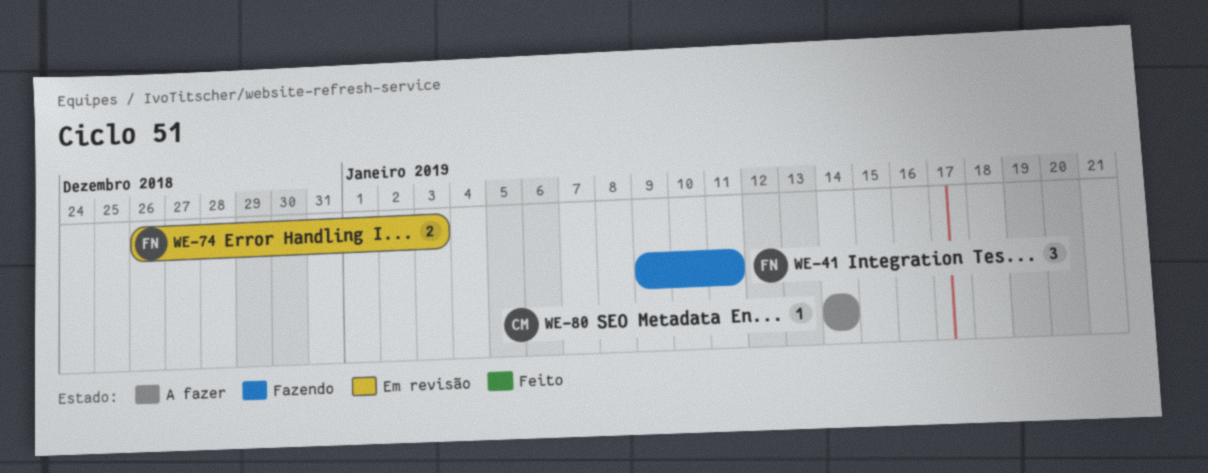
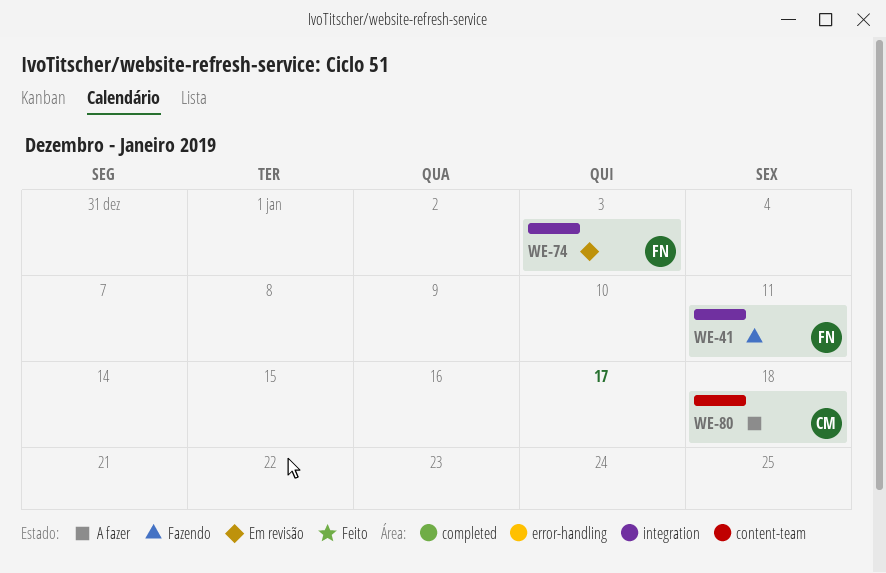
WE-80, due: Jan 14 -> Jan 18

